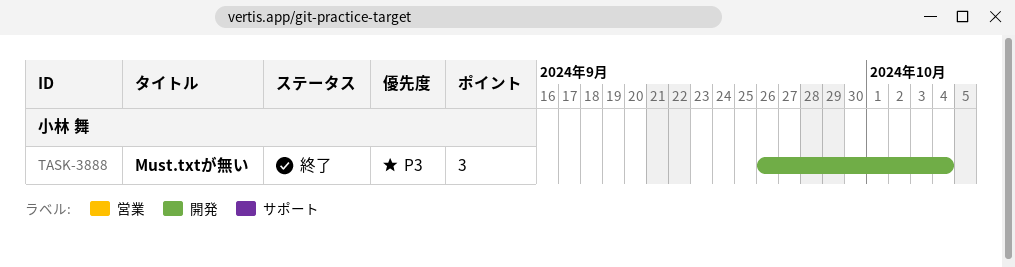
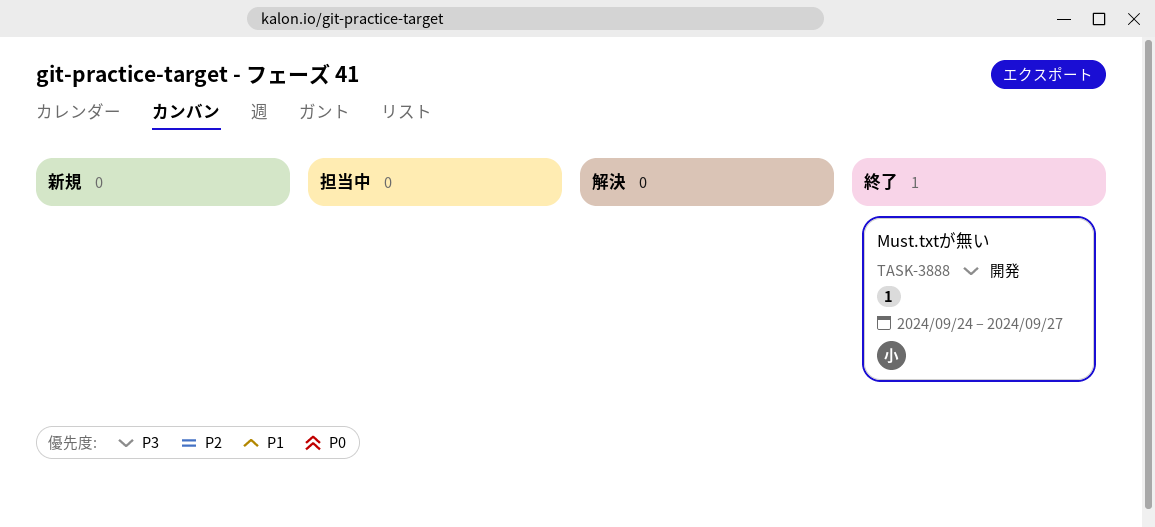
TASK-3888, estimate: 3 -> 1
TASK-3888, start: Sep 26 -> Sep 24
TASK-3888, due: Oct 4 -> Sep 27

